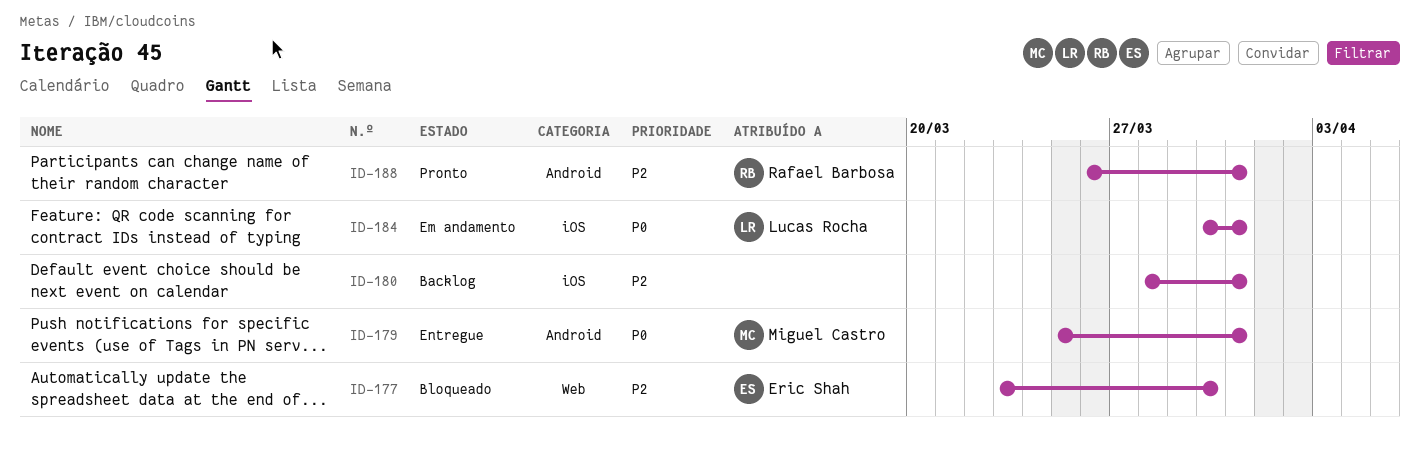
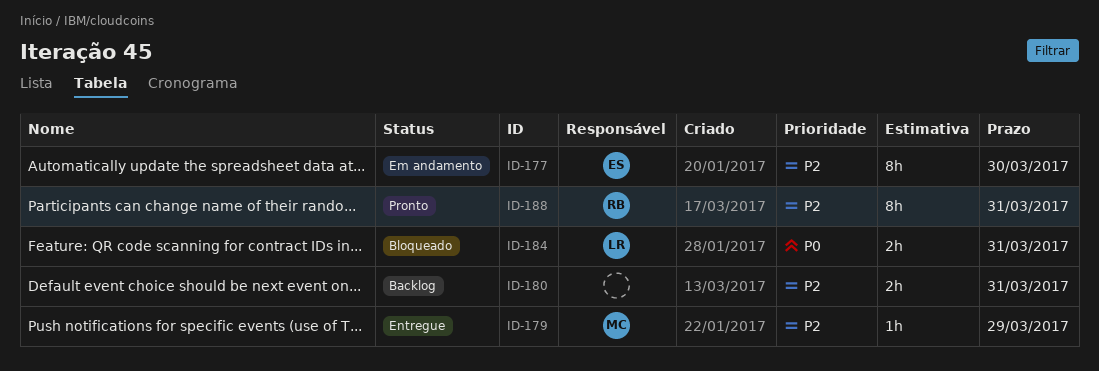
ID-177, status: Bloqueado -> Em andamento
ID-179, priority: P0 -> P2
ID-179, due: Mar 31 -> Mar 29
ID-184, status: Em andamento -> Bloqueado

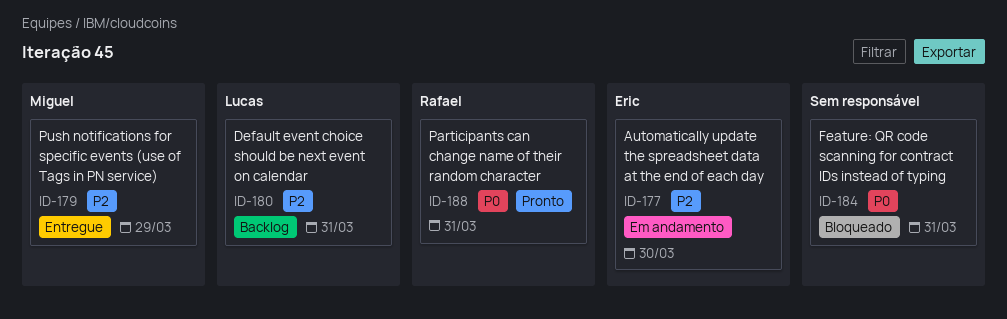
ID-180, owner: none -> Lucas
ID-184, owner: Lucas -> none
ID-188, priority: P2 -> P0

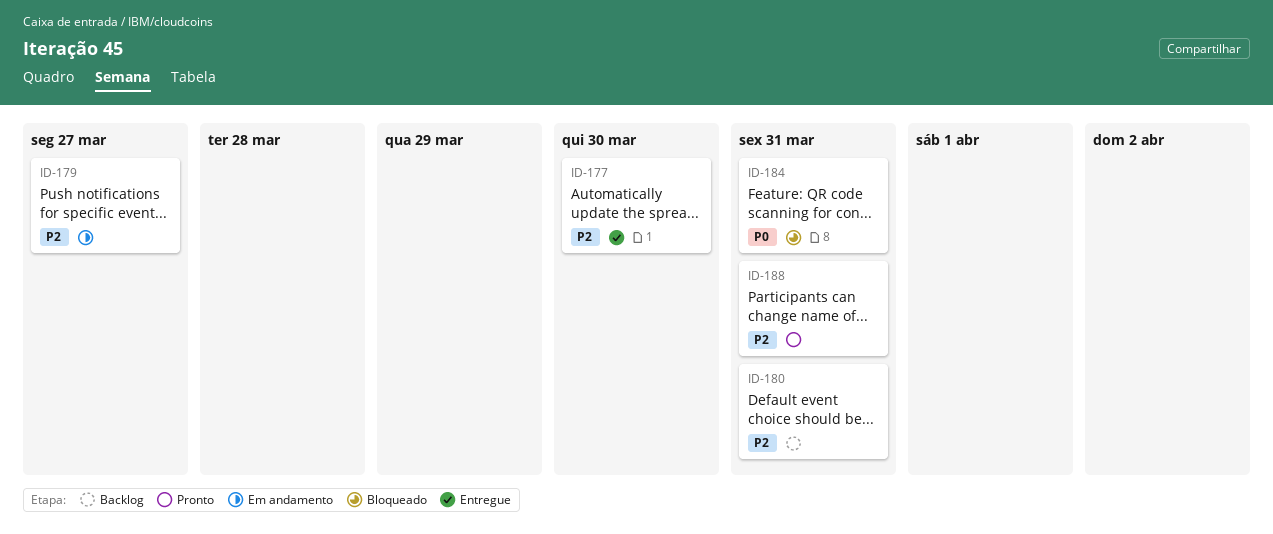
ID-177, status: Em andamento -> Entregue
ID-179, status: Entregue -> Em andamento
ID-179, due: Mar 29 -> Mar 27
ID-188, priority: P0 -> P2

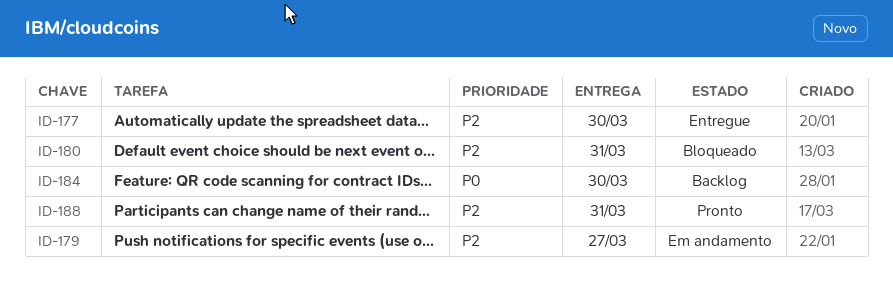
ID-180, status: Backlog -> Bloqueado
ID-184, status: Bloqueado -> Backlog
ID-184, due: Mar 31 -> Mar 30

